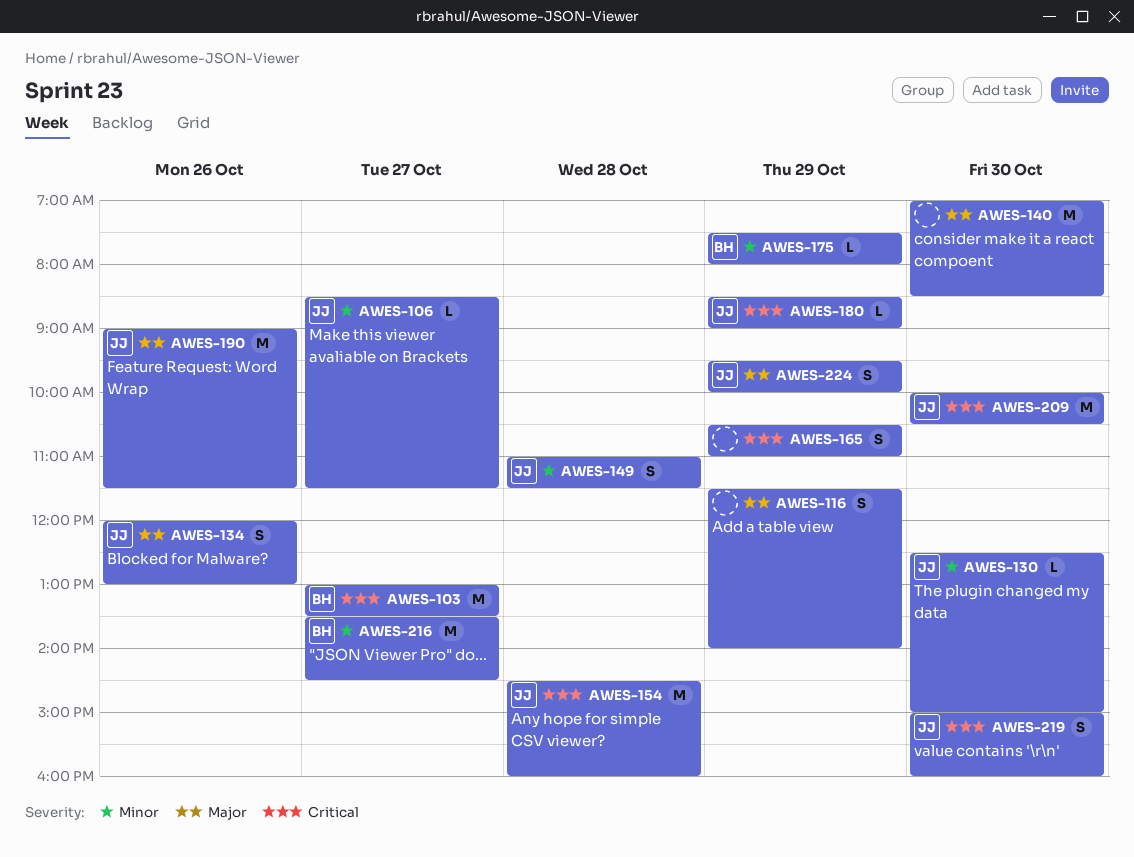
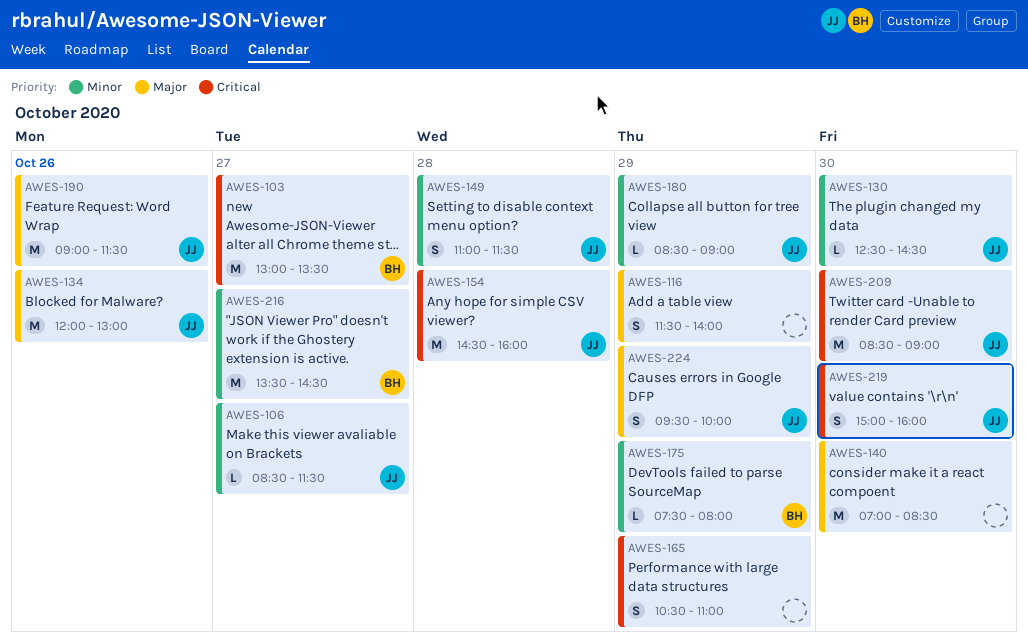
AWES-130, ends: 15:00 -> 14:30
AWES-134, estimate: S -> M
AWES-180, priority: Critical -> Minor
AWES-209, begins: 10:00 -> 08:30
AWES-209, ends: 10:30 -> 09:00

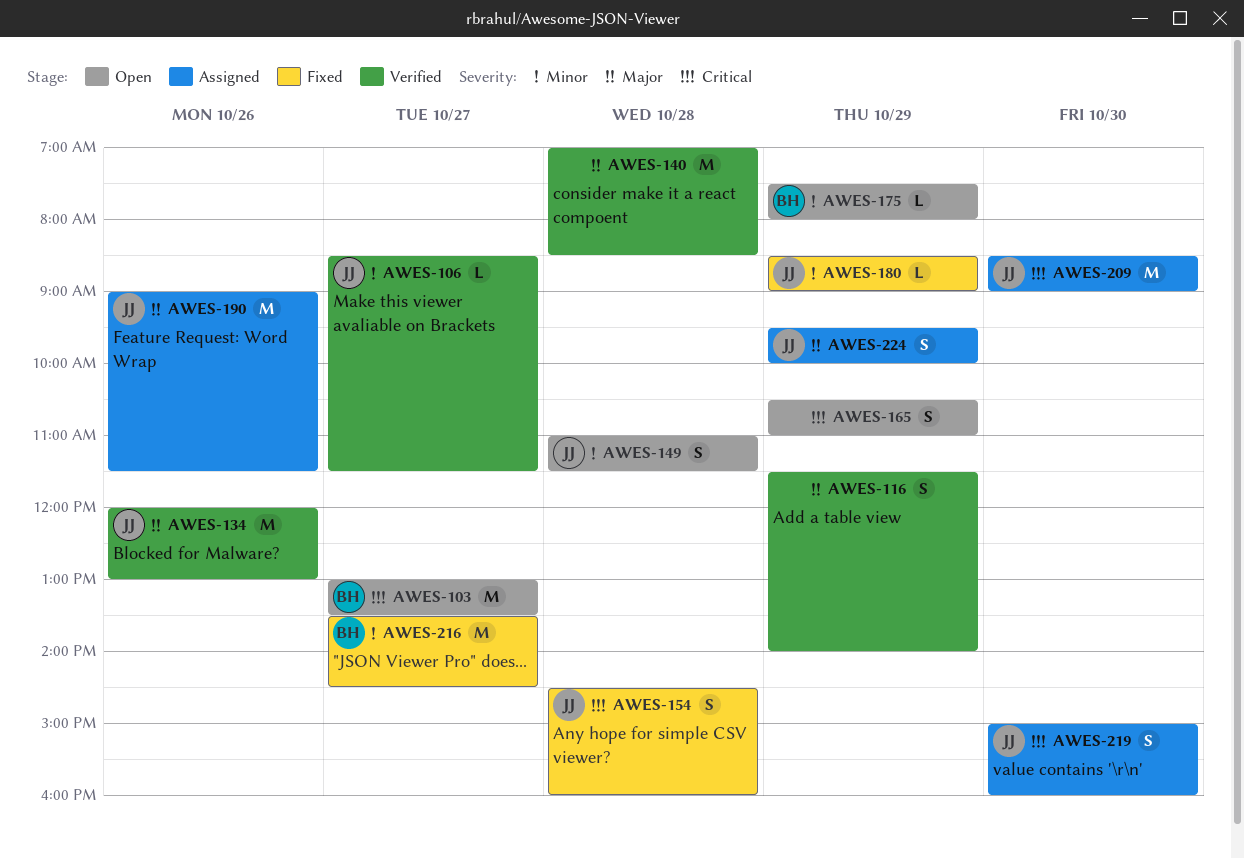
AWES-130: present -> none
AWES-140, day: Oct 30 -> Oct 28
AWES-154, estimate: M -> S

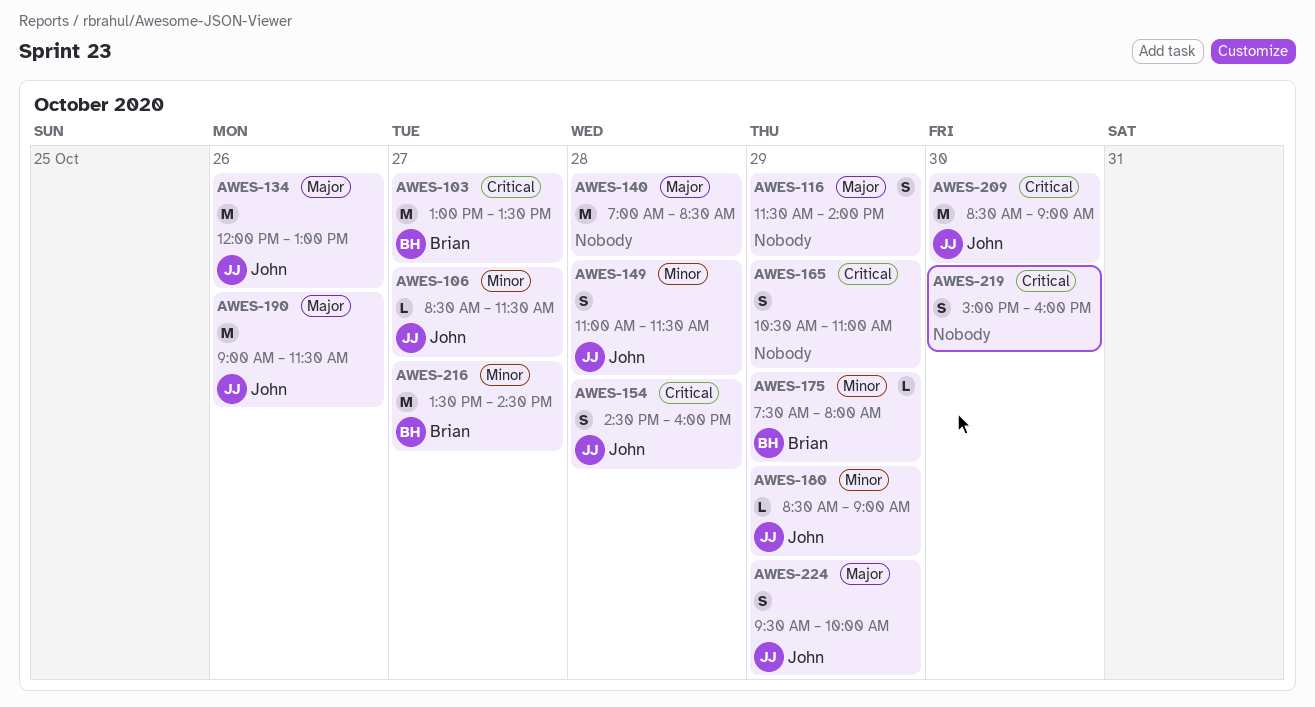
AWES-219, owner: John -> none

